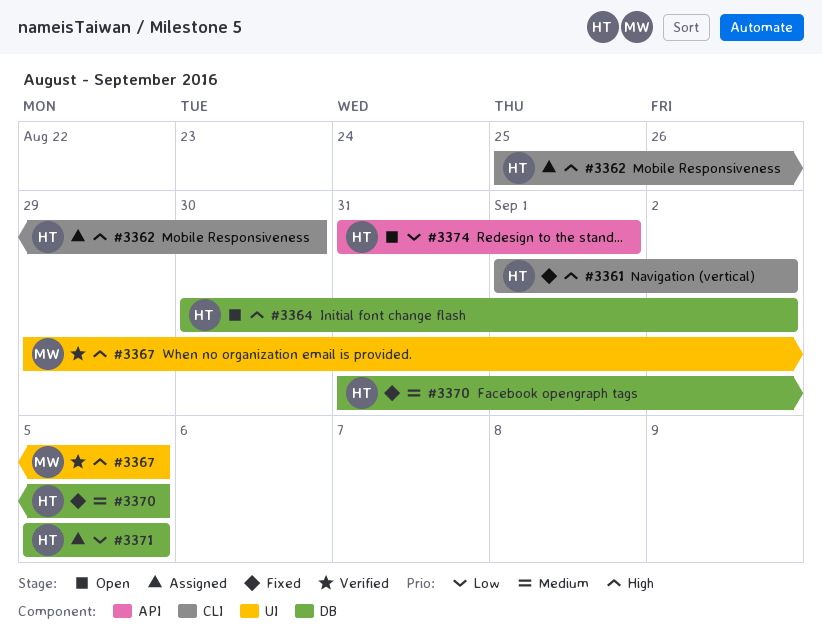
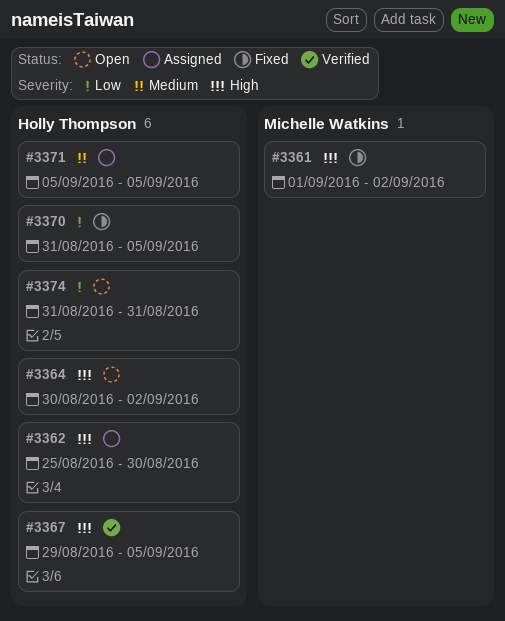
#3361, owner: Holly Thompson -> Michelle Watkins
#3367, owner: Michelle Watkins -> Holly Thompson
#3370, priority: Medium -> Low
#3371, priority: Low -> Medium
#3374, due: Sep 1 -> Aug 31

